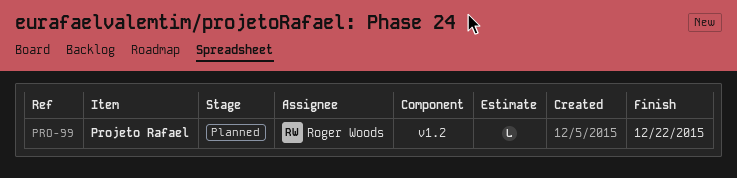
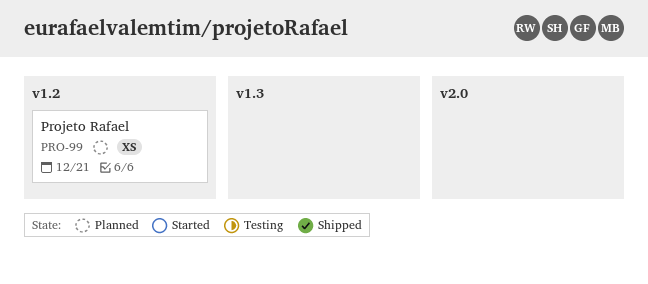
PRO-99, estimate: L -> XS
PRO-99, due: Dec 22 -> Dec 21

